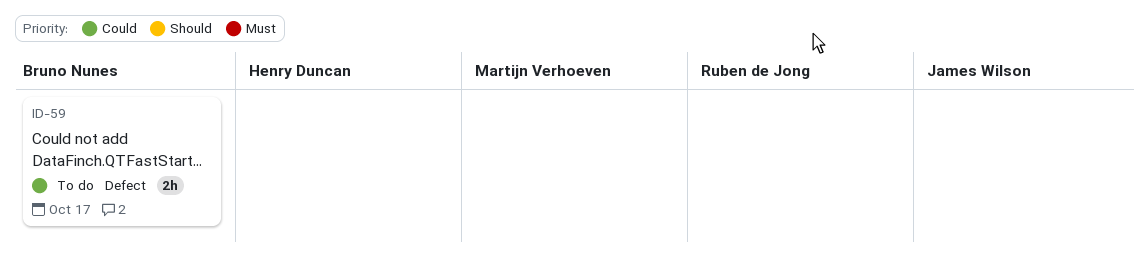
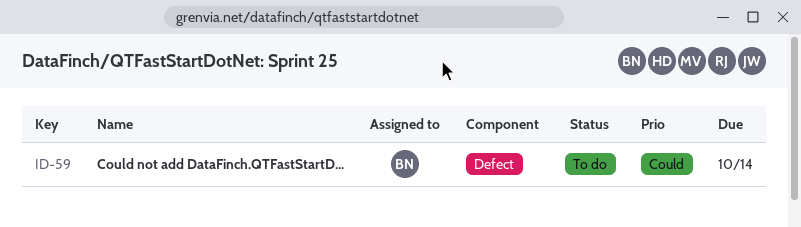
ID-59, due: Oct 17 -> Oct 14

